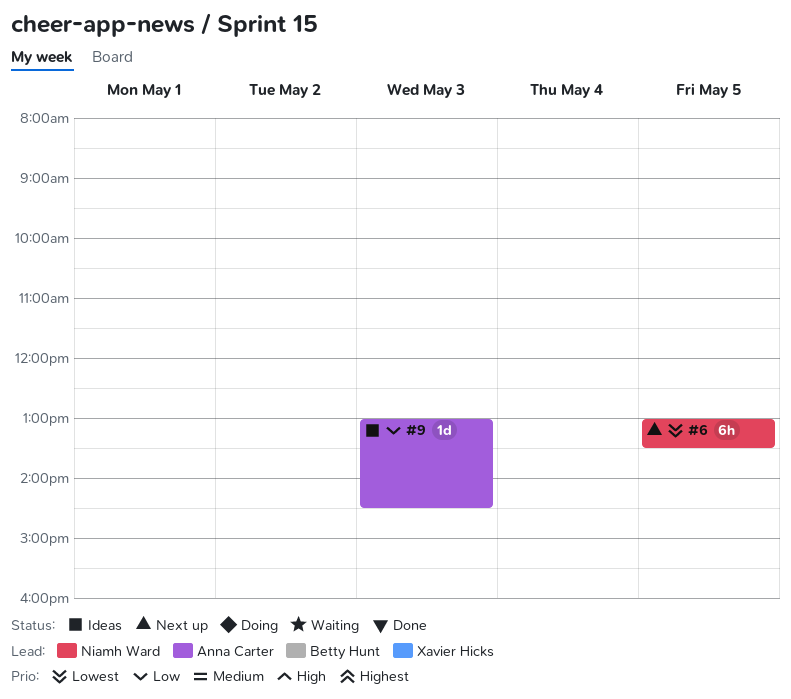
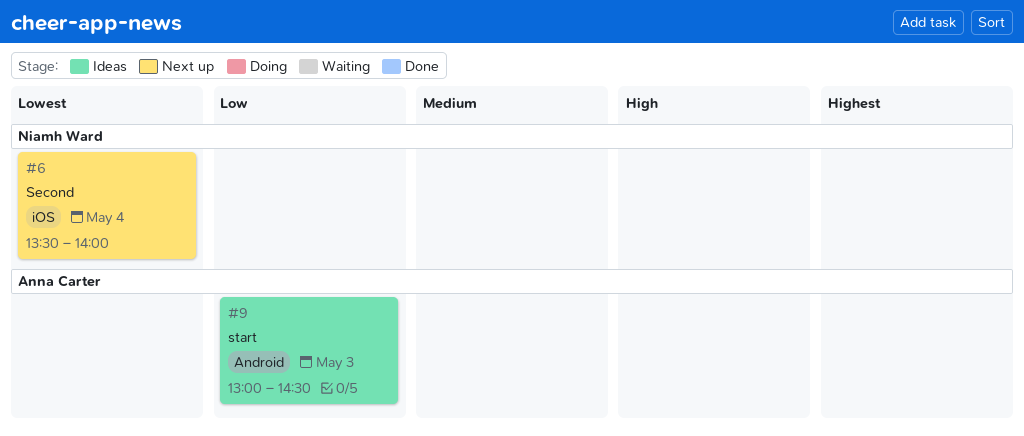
#6, day: May 5 -> May 4
#6, begins: 13:00 -> 13:30
#6, ends: 13:30 -> 14:00

